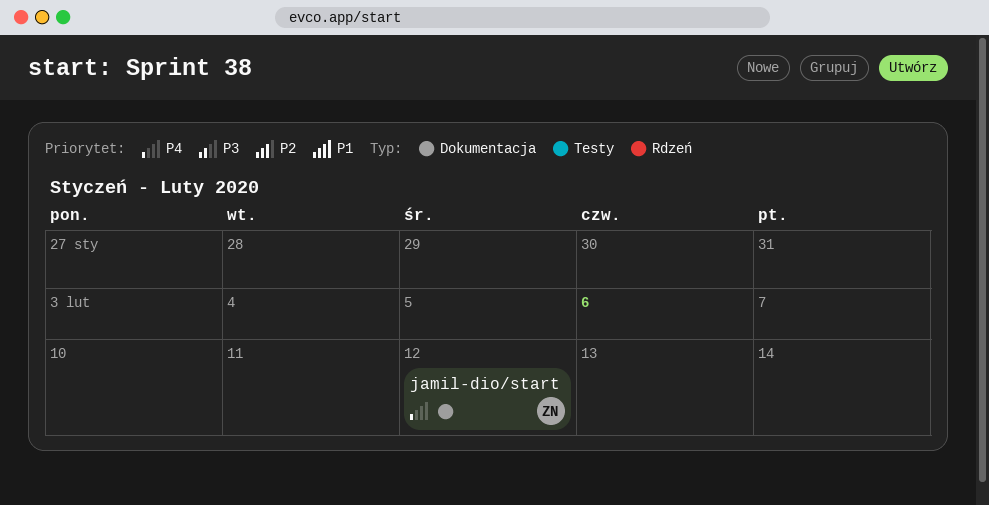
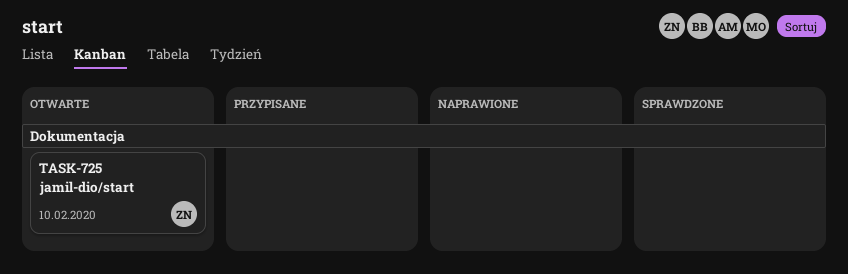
jamil-dio/start, due: Feb 12 -> Feb 10

